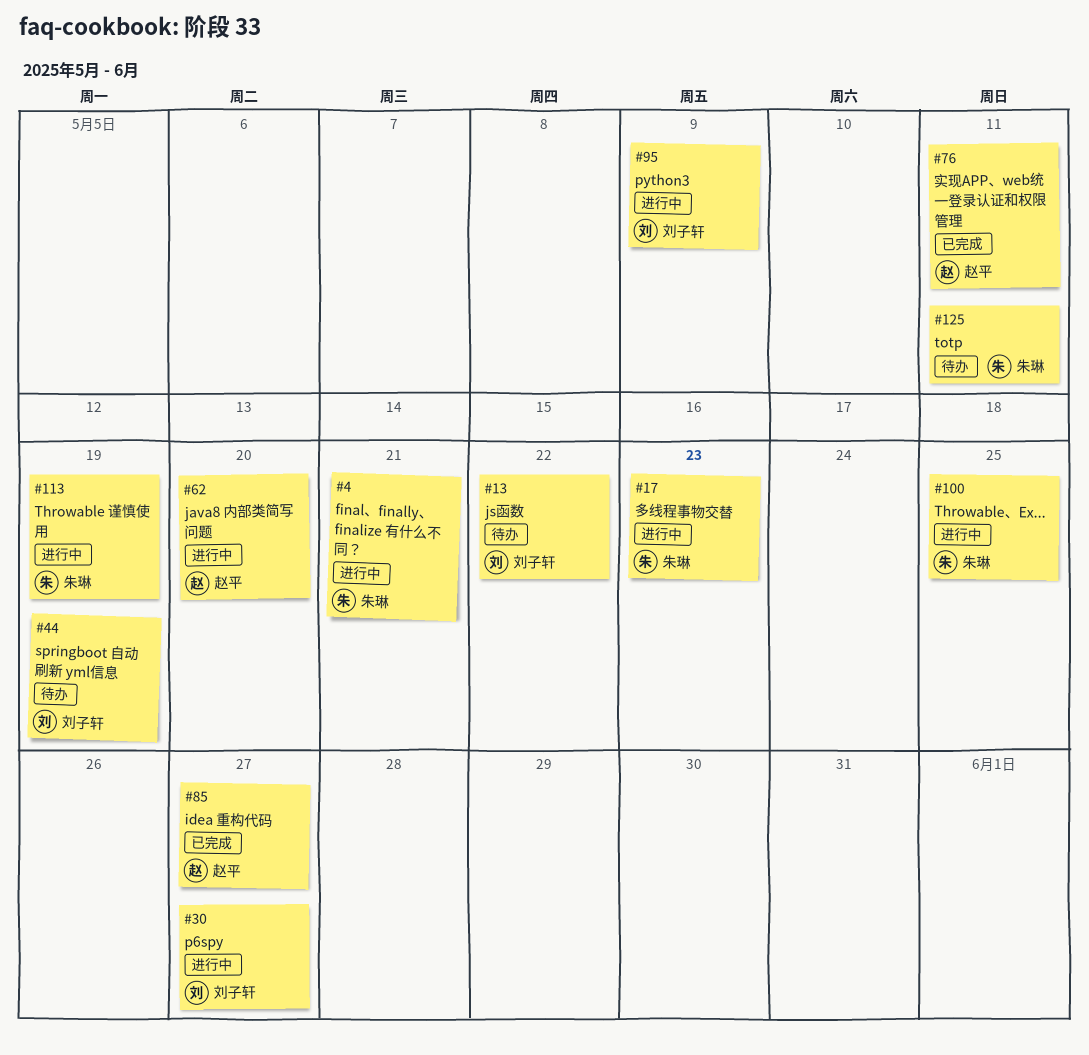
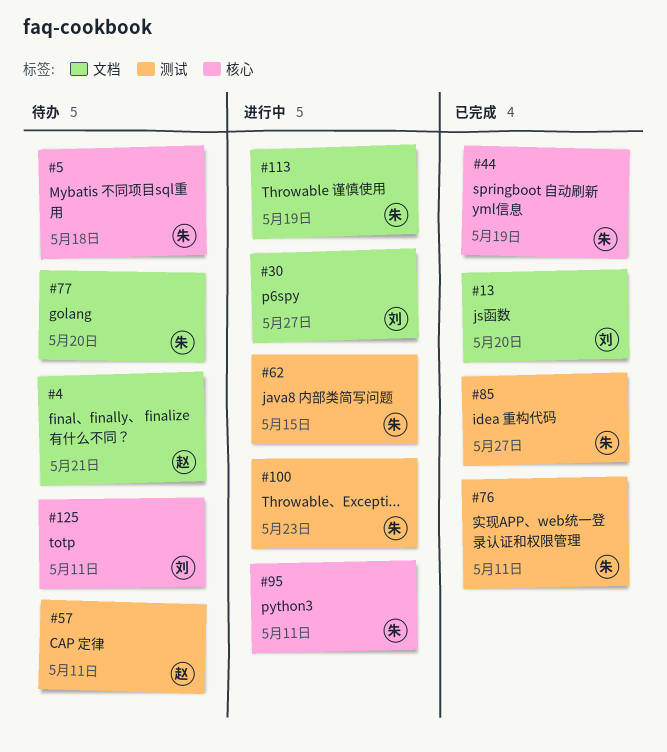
#4, status: 进行中 -> 待办
#4, owner: 朱琳 -> 赵平
#5: none -> present
#13, status: 待办 -> 已完成
#13, due: May 22 -> May 20
#17: present -> none
#44, status: 待办 -> 已完成
#44, owner: 刘子轩 -> 朱琳
#57: none -> present
#62, owner: 赵平 -> 朱琳
#62, due: May 20 -> May 15
#76, owner: 赵平 -> 朱琳
#77: none -> present
#85, owner: 赵平 -> 朱琳
#95, owner: 刘子轩 -> 朱琳
#95, due: May 9 -> May 11
#100, due: May 25 -> May 23
#125, owner: 朱琳 -> 刘子轩

